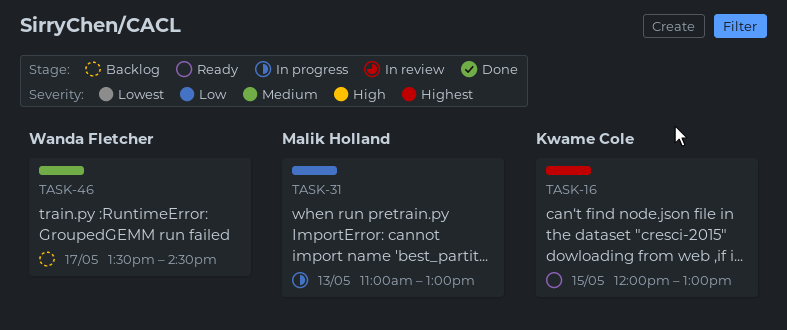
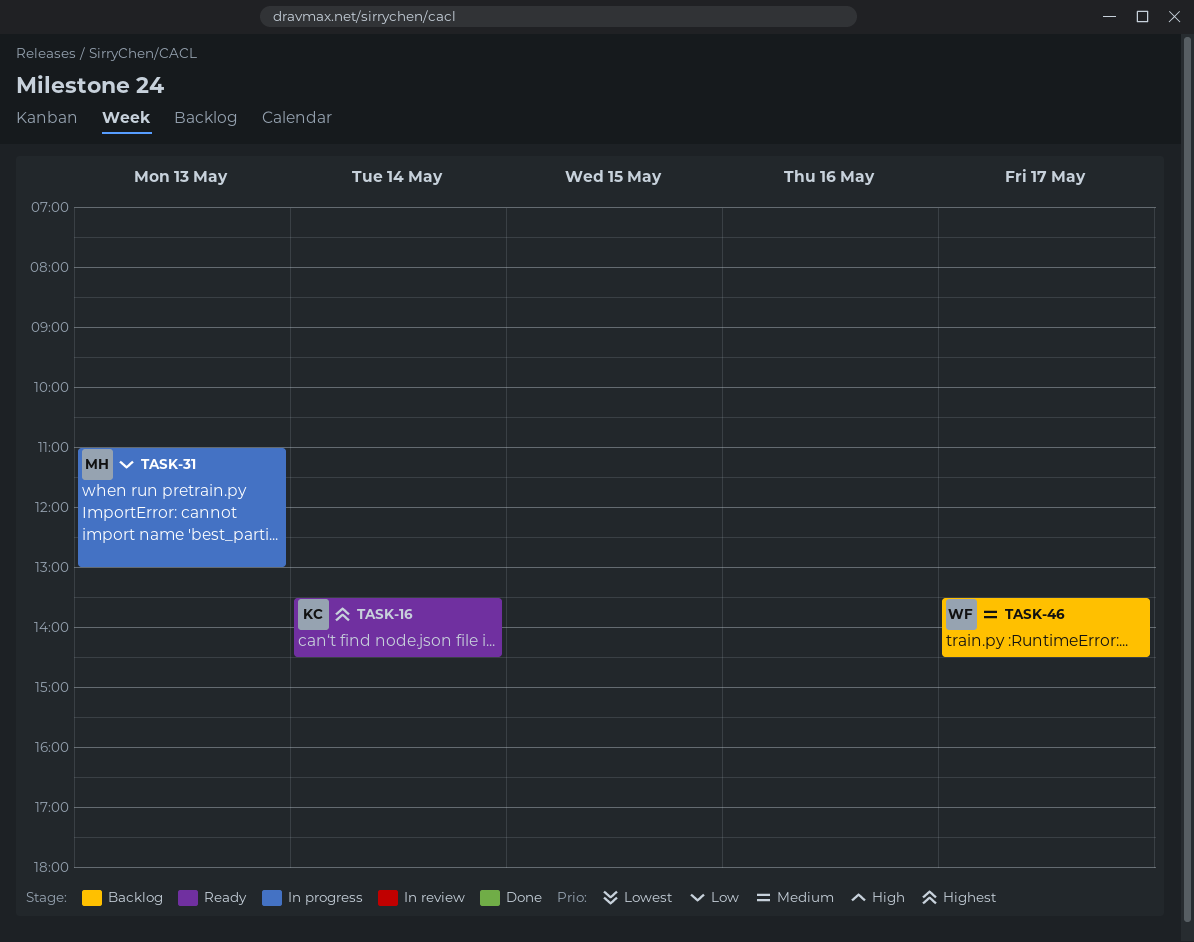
TASK-16, day: May 15 -> May 14
TASK-16, begins: 12:00 -> 13:30
TASK-16, ends: 13:00 -> 14:30

